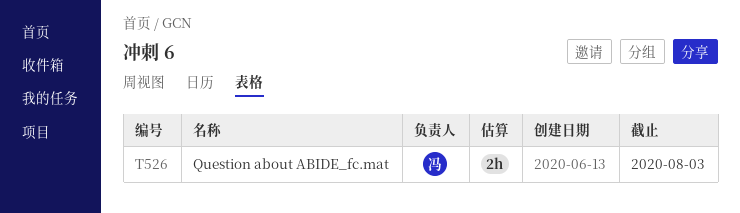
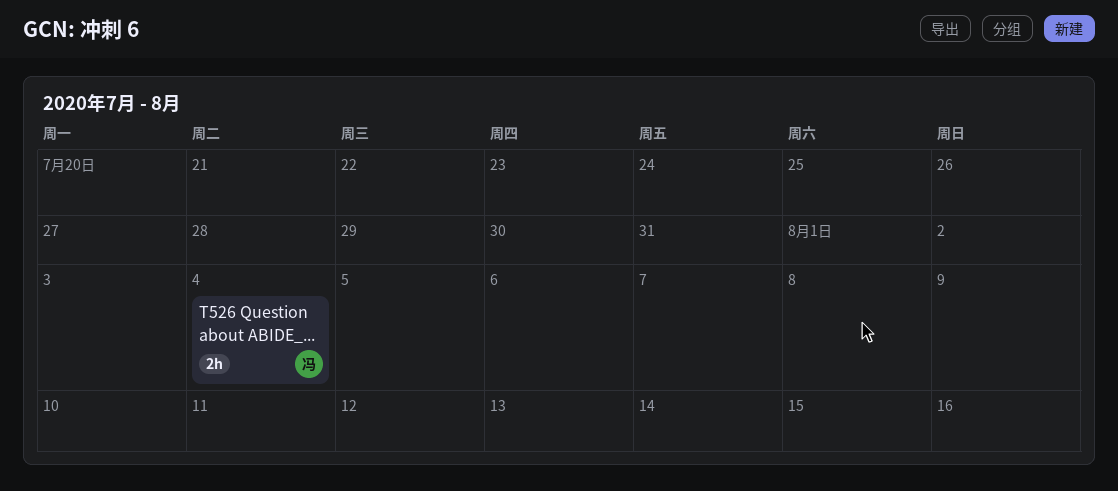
T526, due: Aug 3 -> Aug 4

